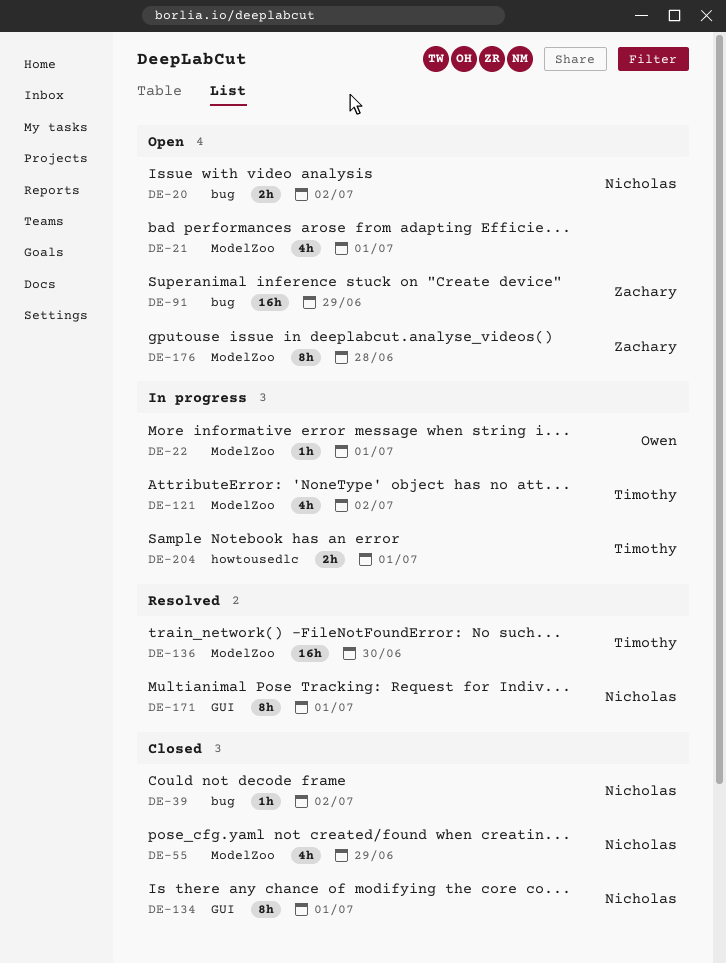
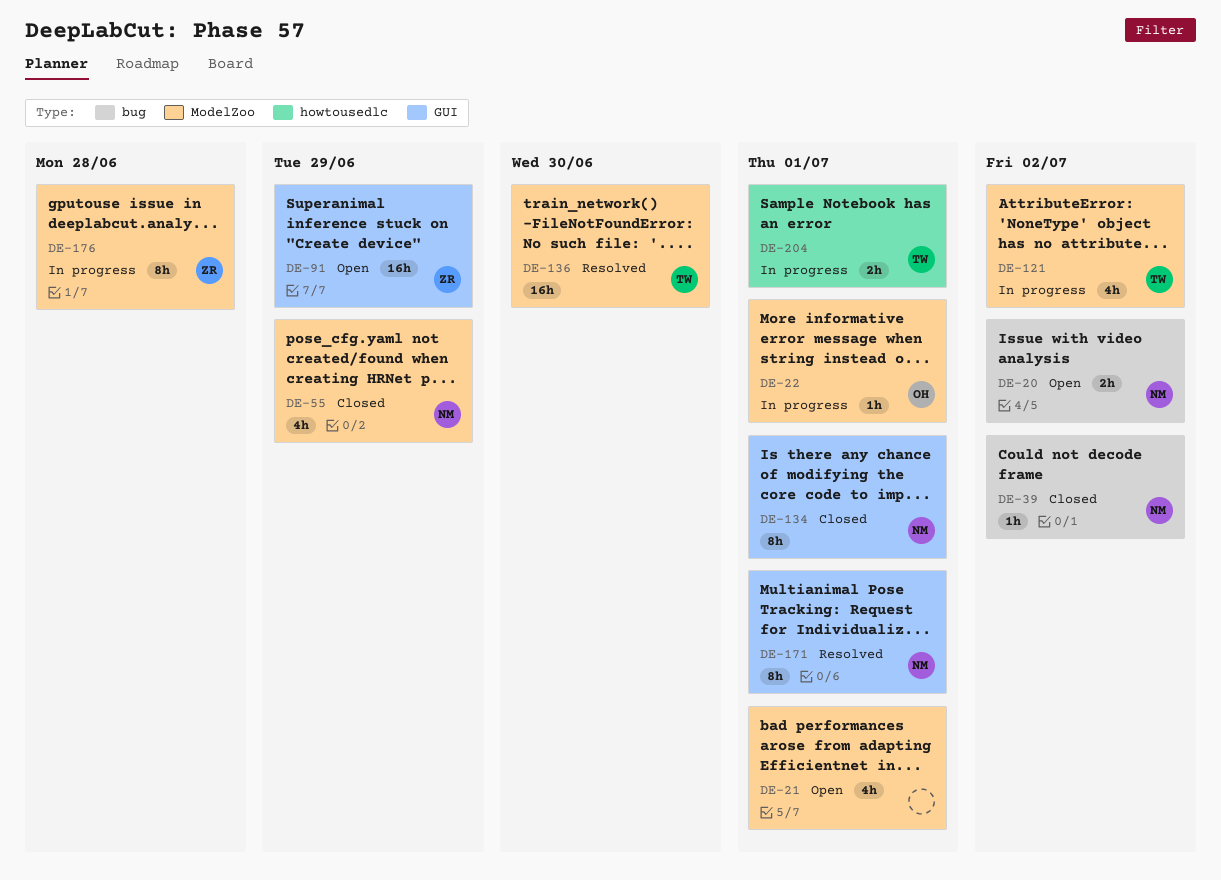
DE-91, label: bug -> GUI
DE-176, status: Open -> In progress

